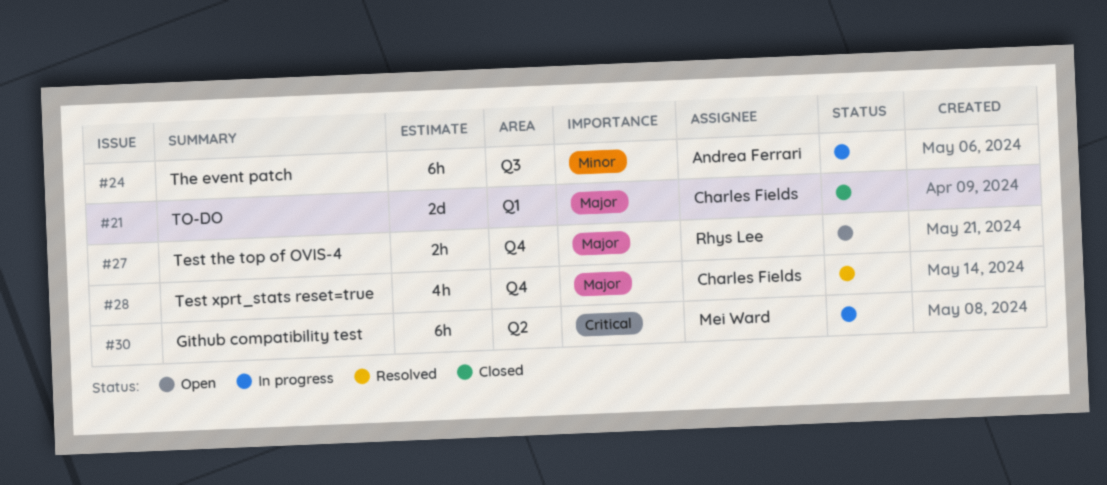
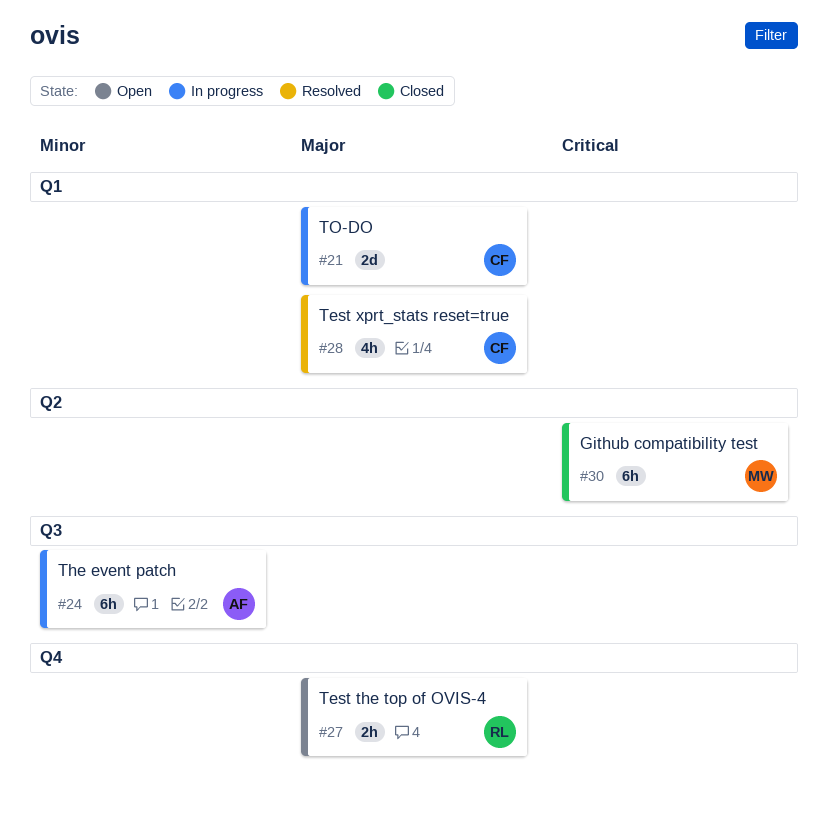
#21, status: Closed -> In progress
#28, label: Q4 -> Q1
#30, status: In progress -> Closed

